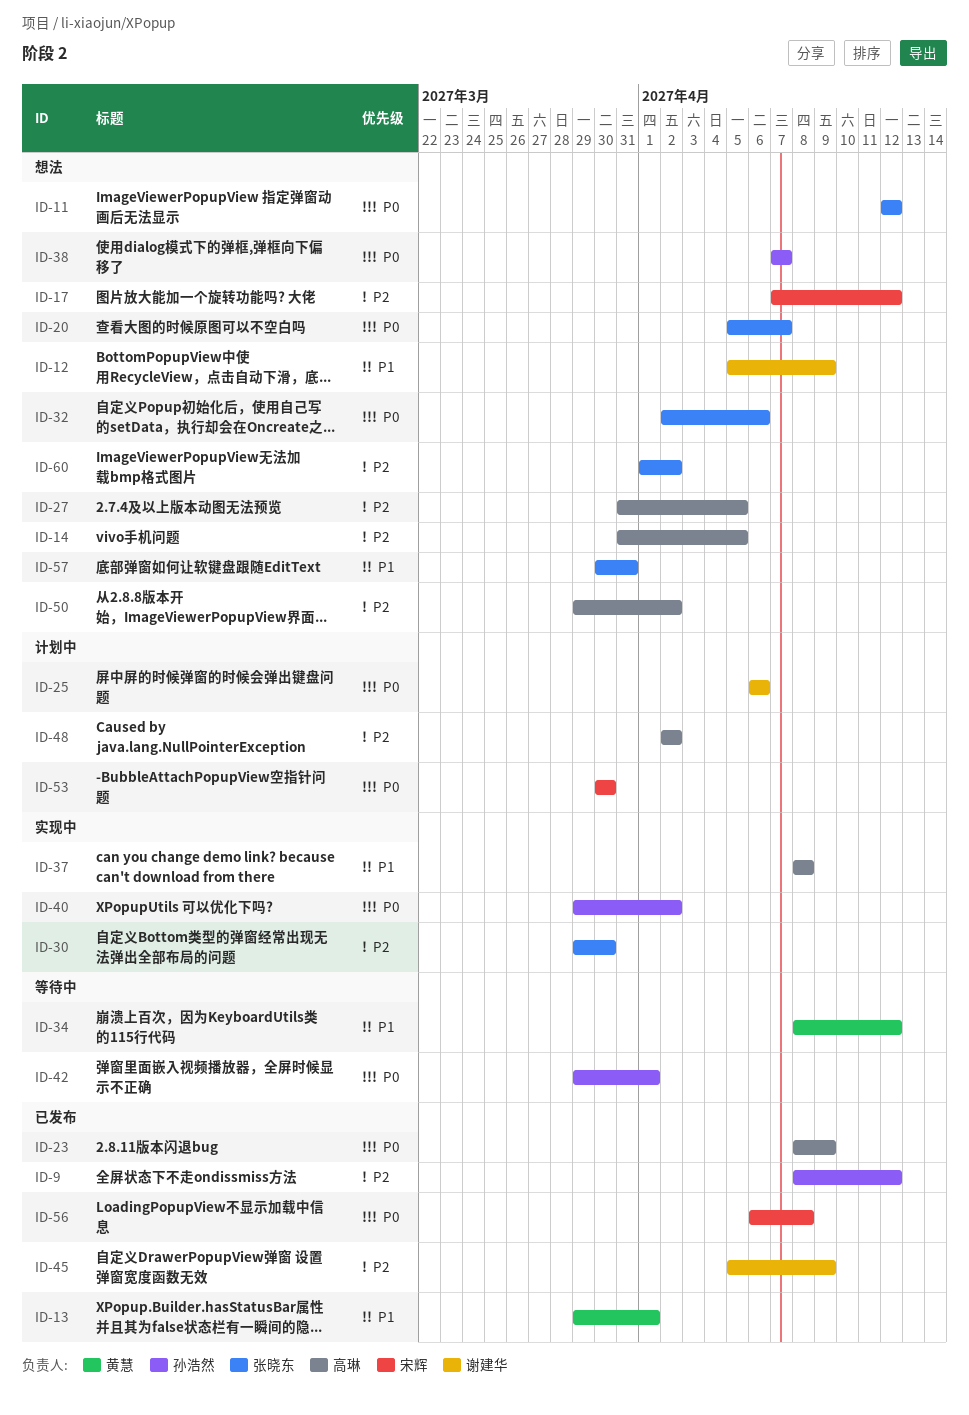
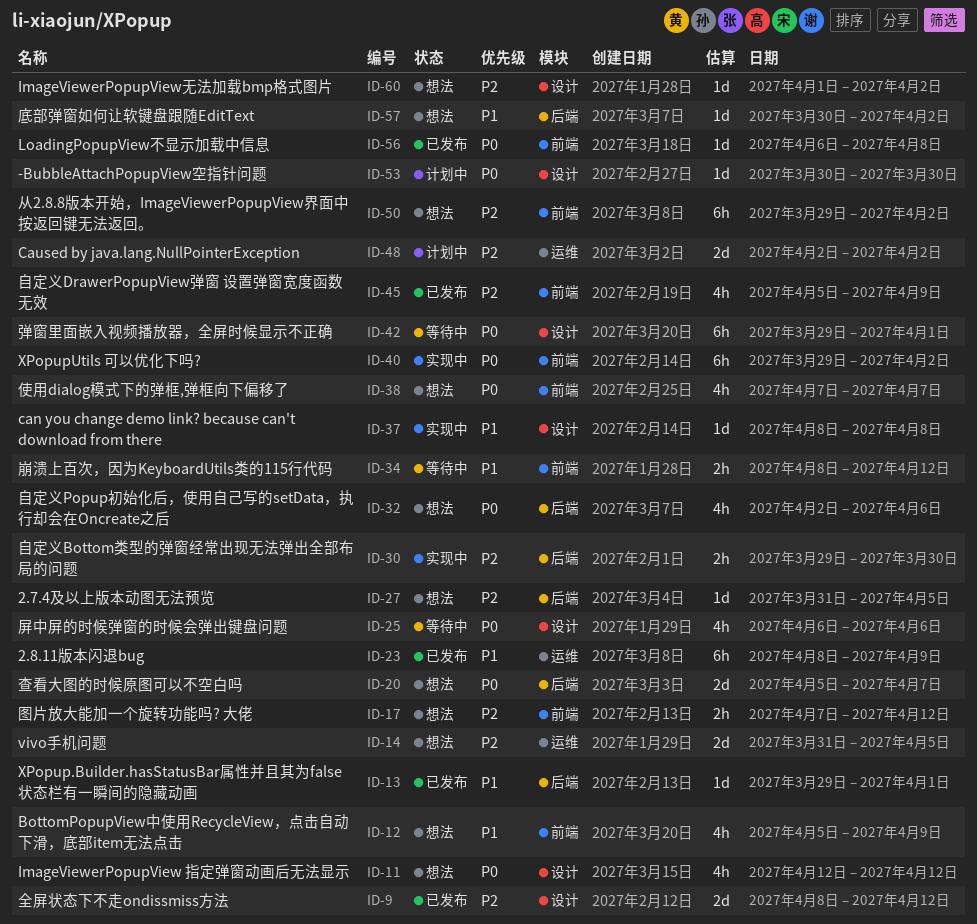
ID-23, priority: P0 -> P1
ID-25, status: 计划中 -> 等待中
ID-57, due: Mar 31 -> Apr 2

